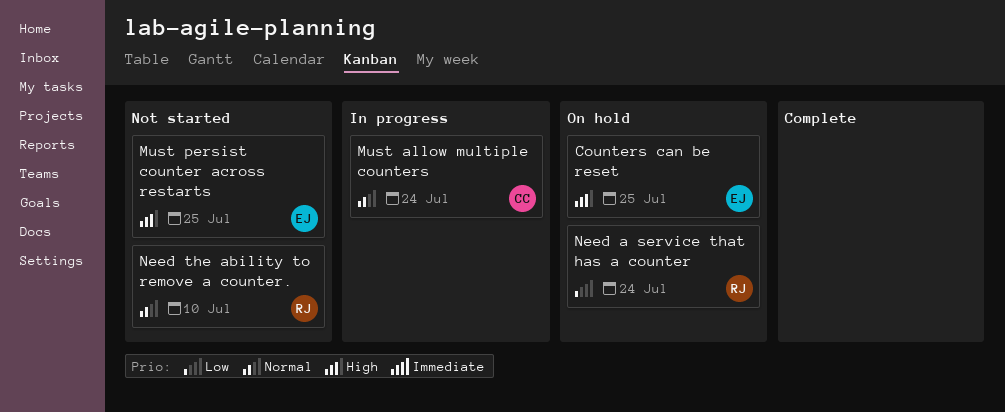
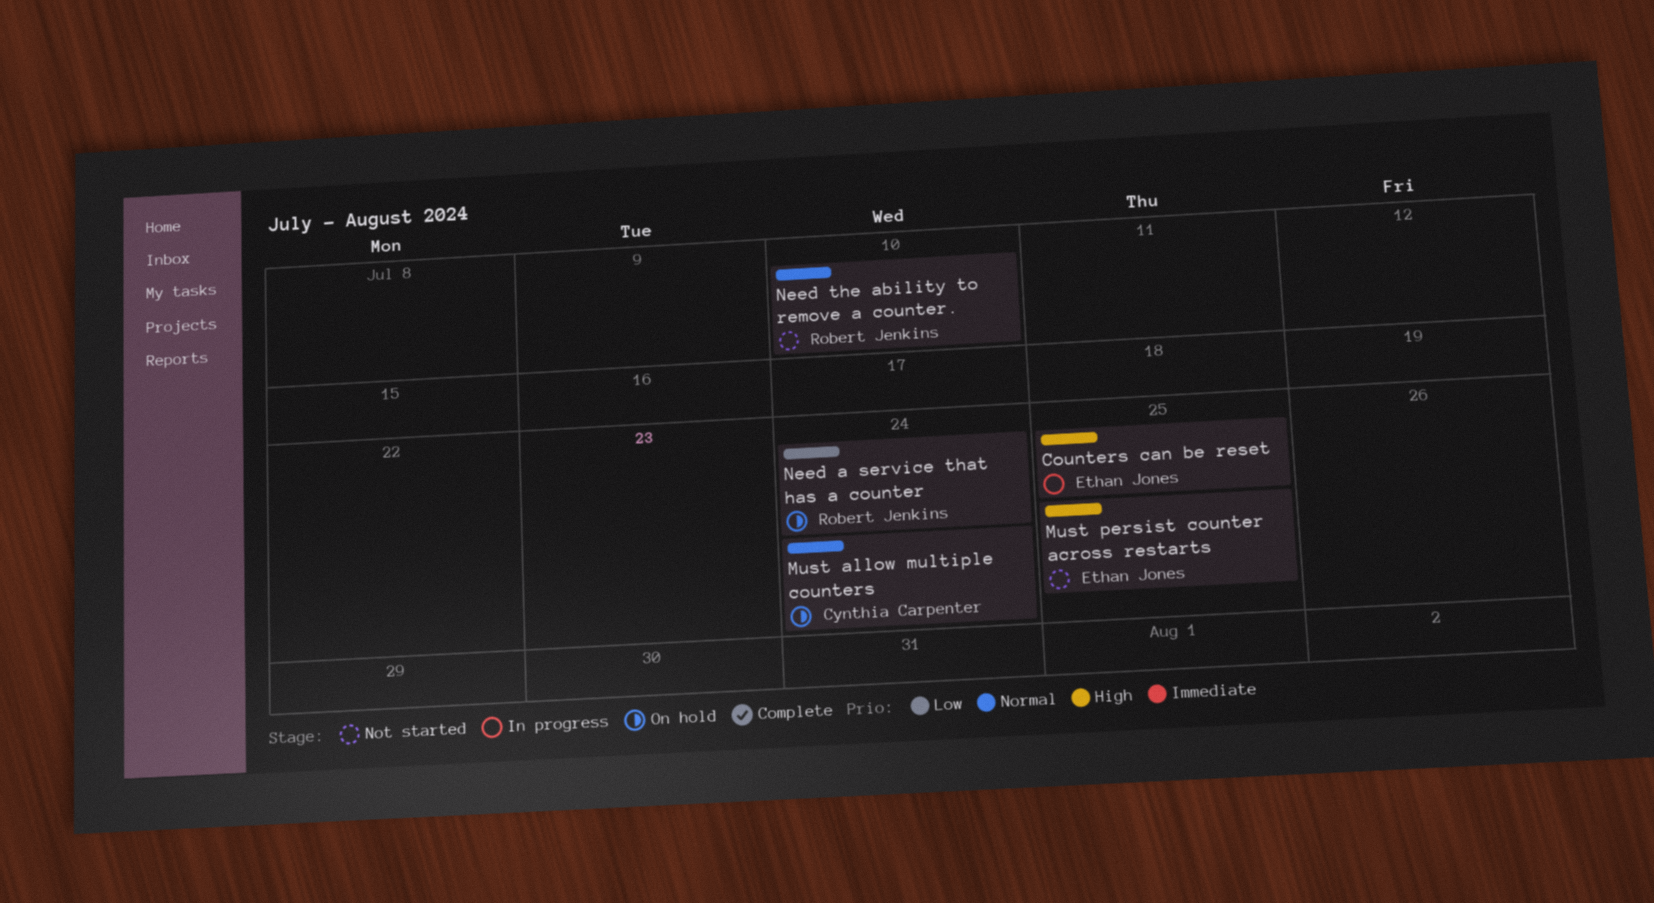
Counters can be reset, status: On hold -> In progress
Must allow multiple counters, status: In progress -> On hold

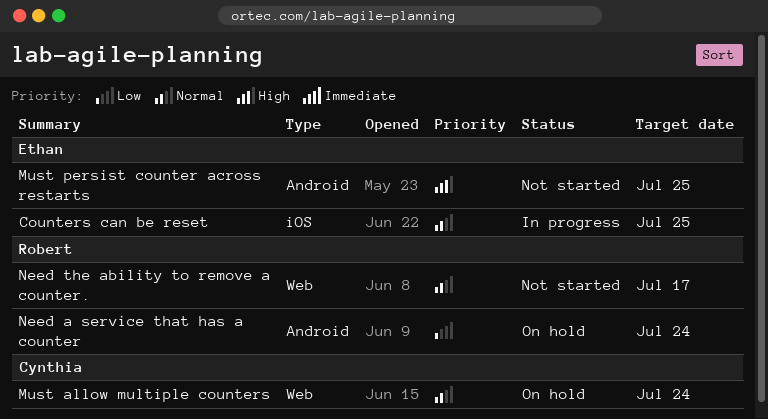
Counters can be reset, priority: High -> Normal
Need the ability to remove a counter., due: Jul 10 -> Jul 17

